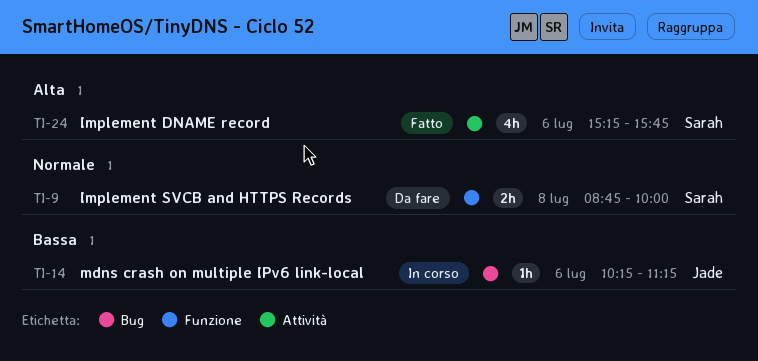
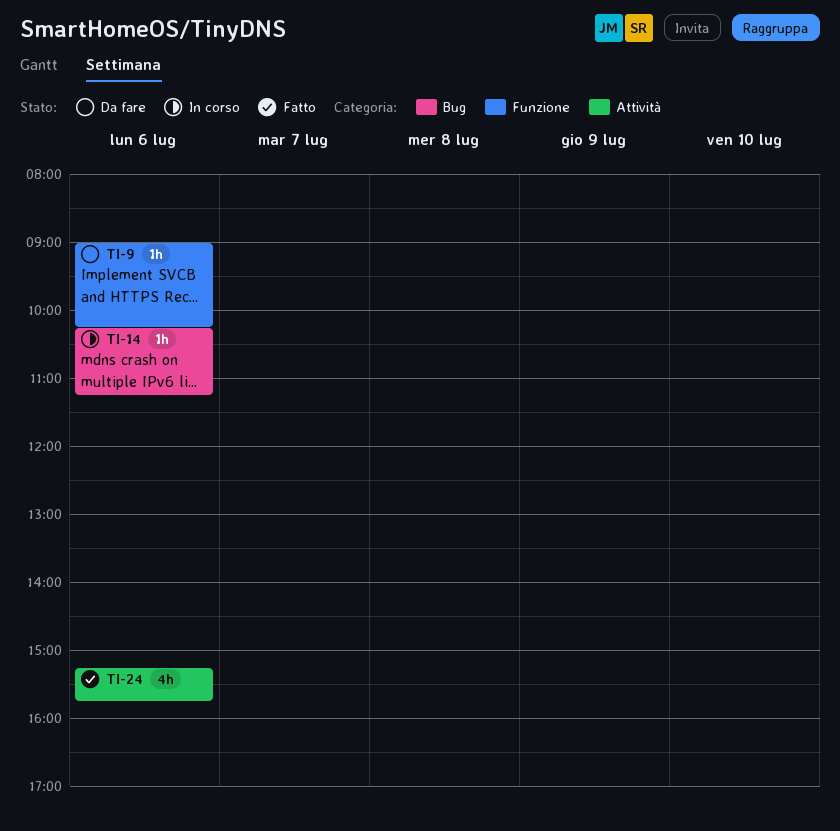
TI-9, estimate: 2h -> 1h
TI-9, day: Jul 8 -> Jul 6
TI-9, begins: 08:45 -> 09:00
TI-9, ends: 10:00 -> 10:15

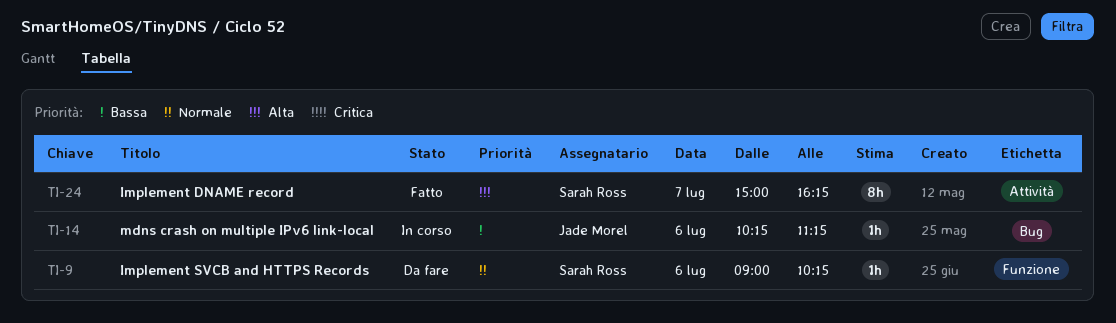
TI-24, estimate: 4h -> 8h
TI-24, day: Jul 6 -> Jul 7
TI-24, begins: 15:15 -> 15:00
TI-24, ends: 15:45 -> 16:15

